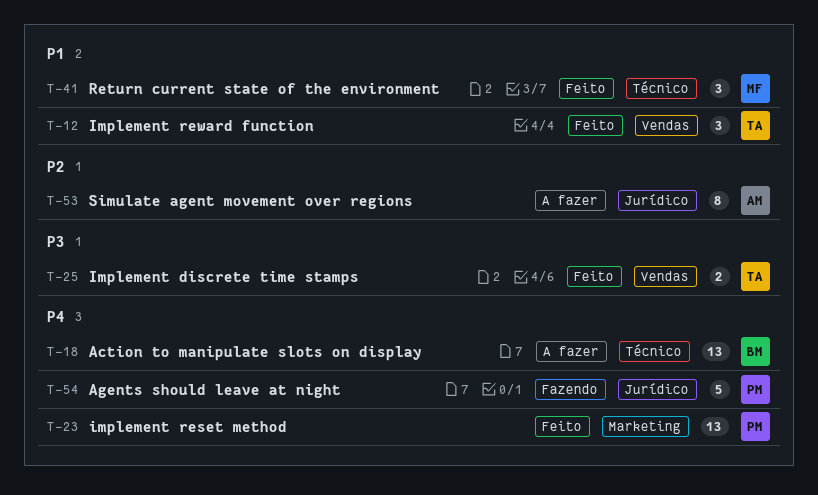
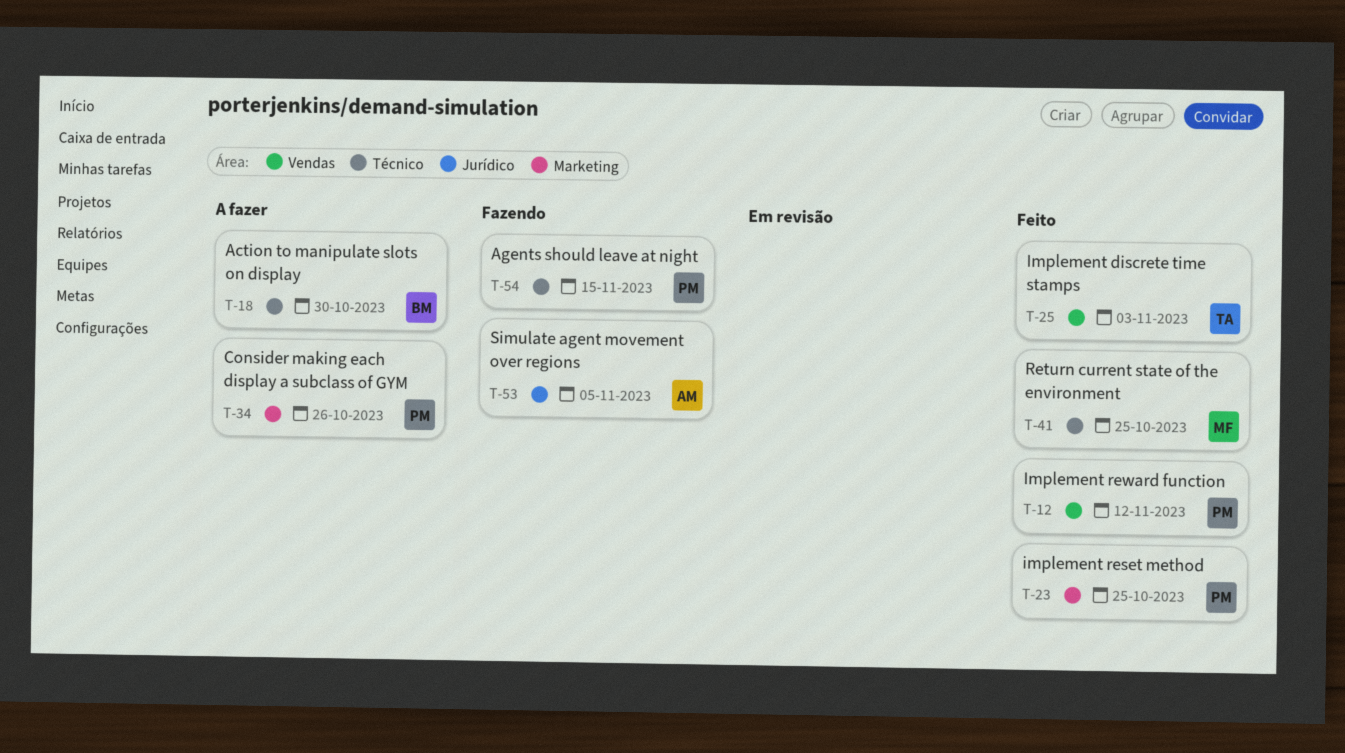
T-12, owner: TA -> PM
T-34: none -> present
T-53, status: A fazer -> Fazendo
T-54, label: Jurídico -> Técnico

